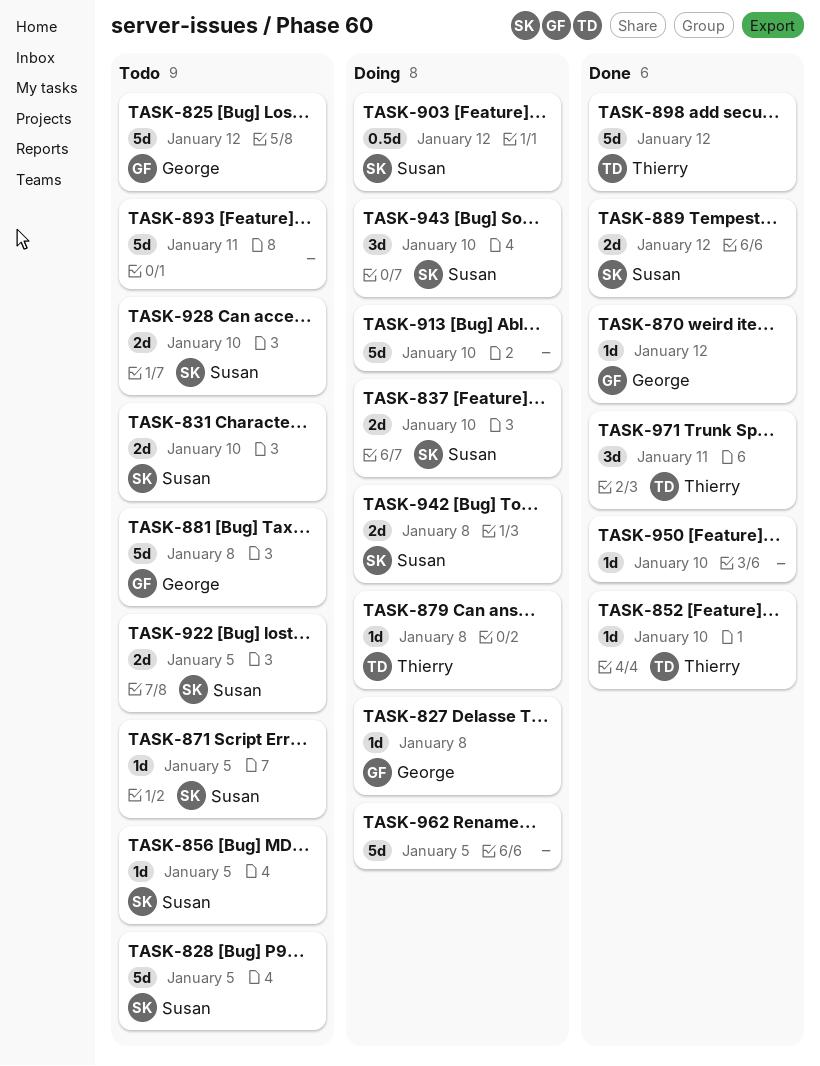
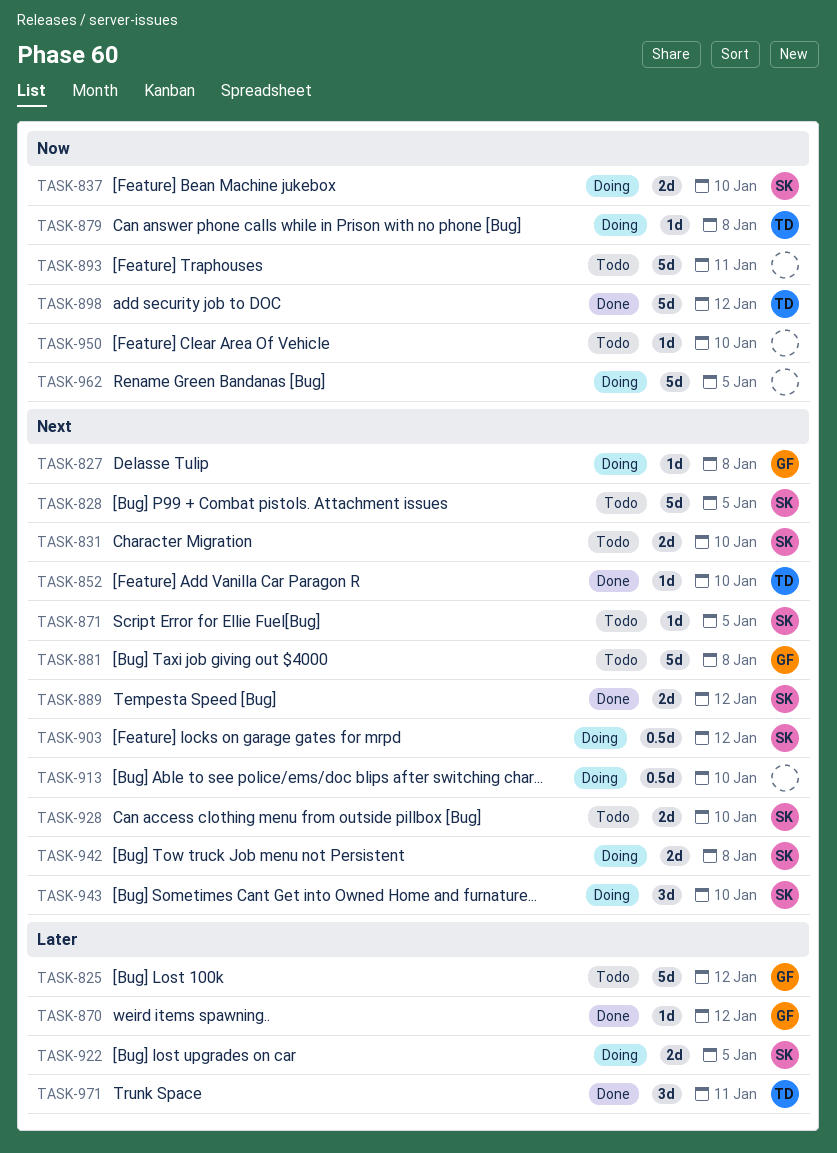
TASK-856: present -> none
TASK-913, estimate: 5d -> 0.5d
TASK-922, status: Todo -> Doing
TASK-950, status: Done -> Todo

